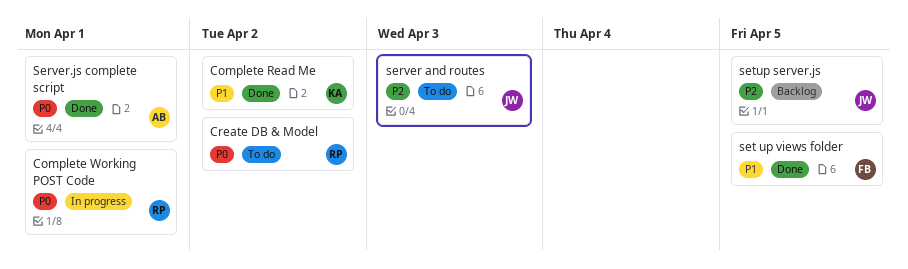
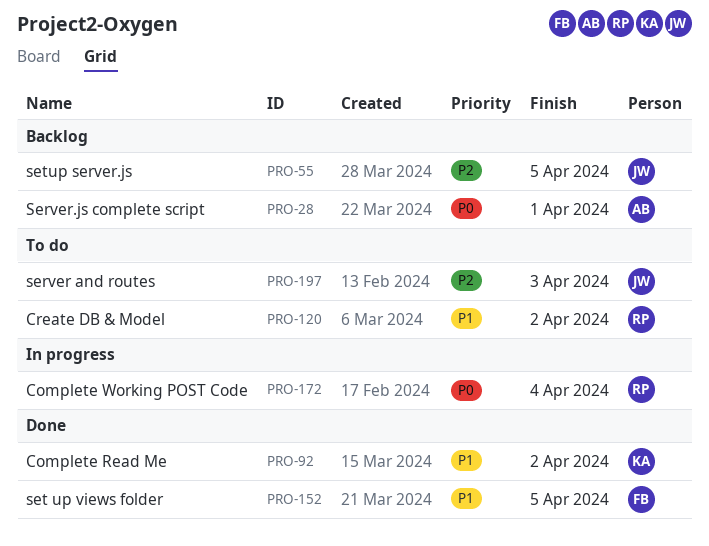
Complete Working POST Code, due: Apr 1 -> Apr 4
Create DB & Model, priority: P0 -> P1
Server.js complete script, status: Done -> Backlog

